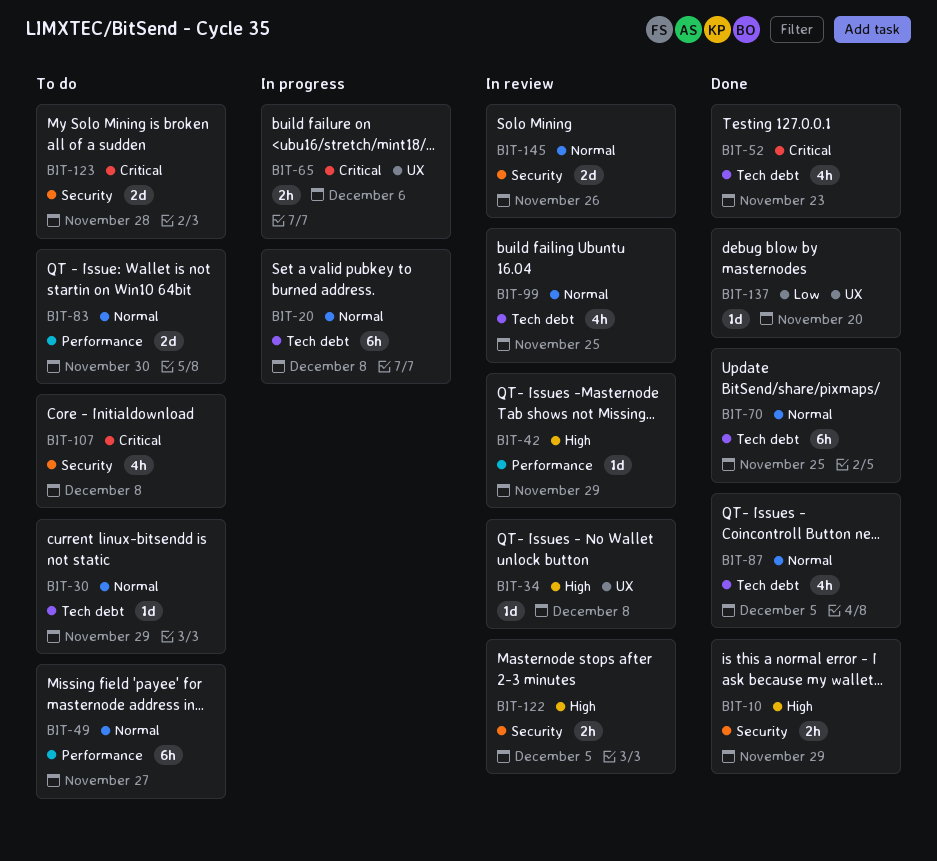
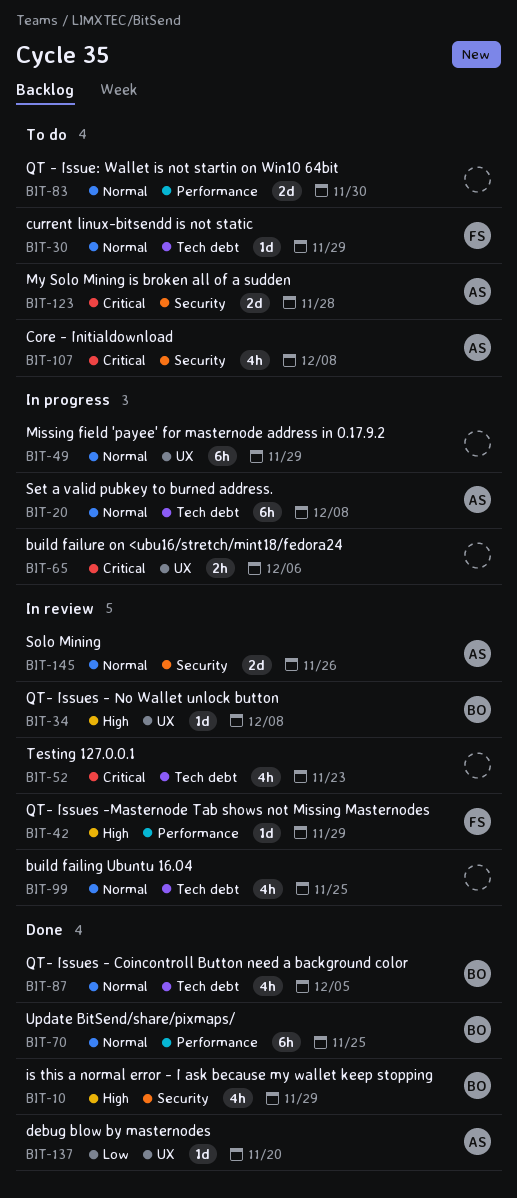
BIT-10, estimate: 2h -> 4h
BIT-49, status: To do -> In progress
BIT-49, label: Performance -> UX
BIT-49, due: Nov 27 -> Nov 29
BIT-52, status: Done -> In review
BIT-70, label: Tech debt -> Performance
BIT-122: present -> none

